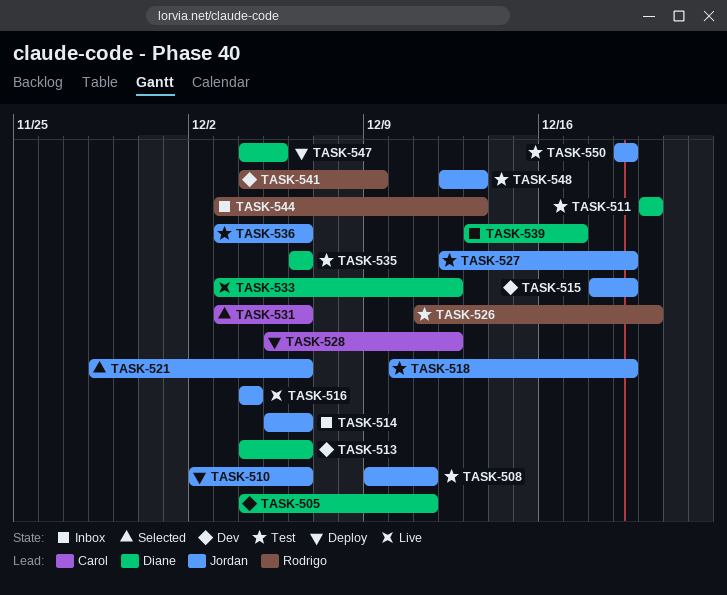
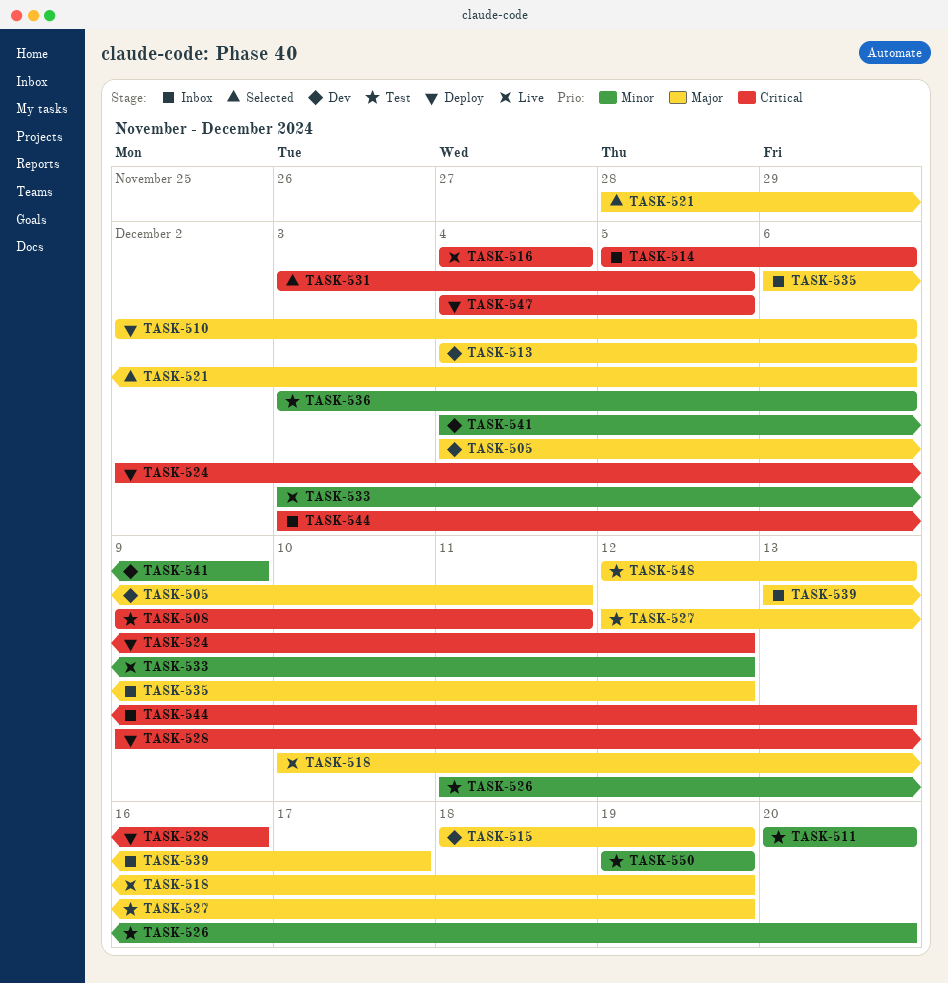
TASK-518, status: Test -> Live
TASK-524: none -> present
TASK-528, start: Dec 5 -> Dec 9
TASK-528, due: Dec 12 -> Dec 16
TASK-531, due: Dec 6 -> Dec 5
TASK-535, status: Test -> Inbox
TASK-535, due: Dec 6 -> Dec 12

